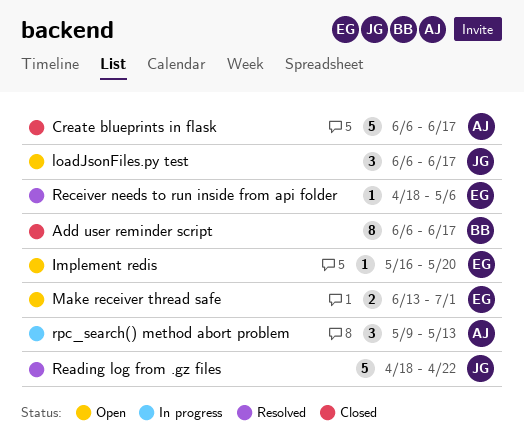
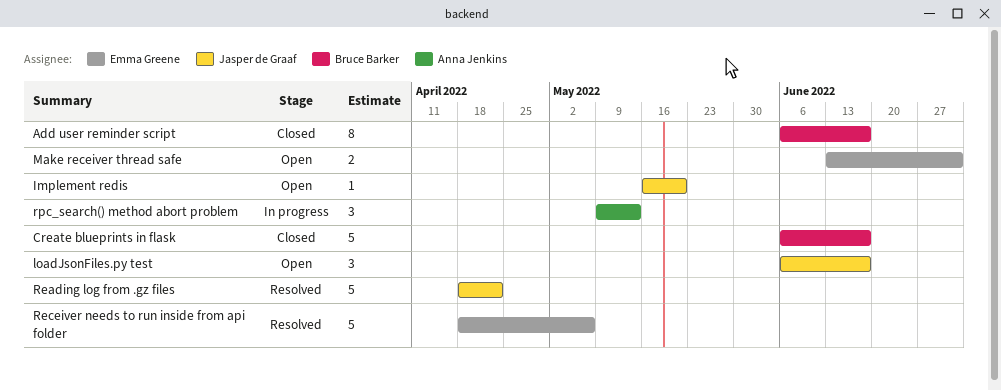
Create blueprints in flask, owner: Anna Jenkins -> Bruce Barker
Implement redis, owner: Emma Greene -> Jasper de Graaf
Receiver needs to run inside from api folder, estimate: 1 -> 5

